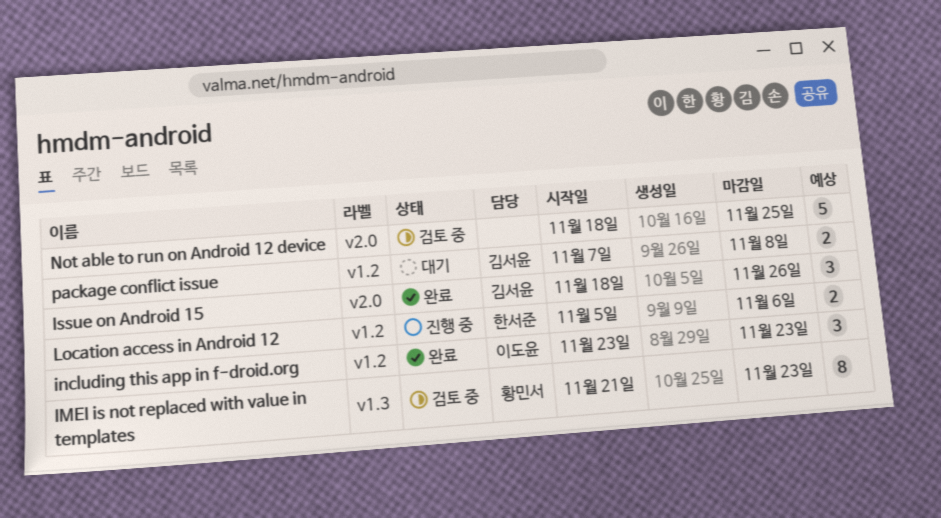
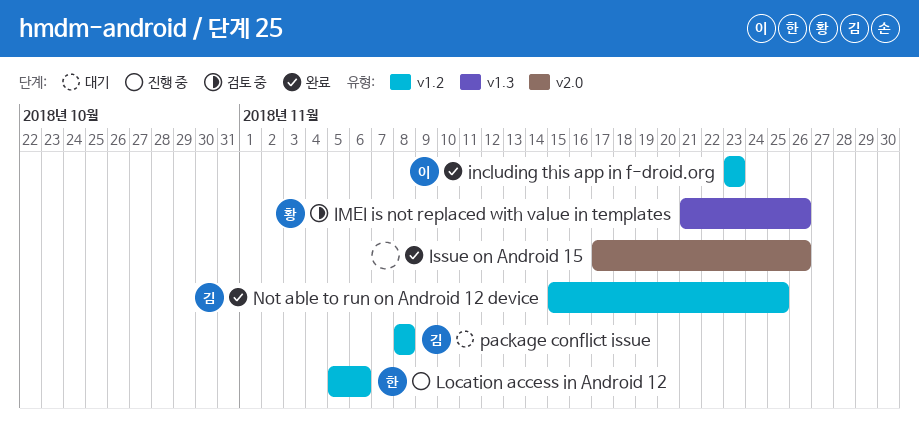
IMEI is not replaced with value in templates, due: Nov 23 -> Nov 26
Issue on Android 15, owner: 김서윤 -> none
Issue on Android 15, start: Nov 18 -> Nov 17
Not able to run on Android 12 device, status: 검토 중 -> 완료
Not able to run on Android 12 device, owner: none -> 김서윤
Not able to run on Android 12 device, label: v2.0 -> v1.2
Not able to run on Android 12 device, start: Nov 18 -> Nov 15
package conflict issue, start: Nov 7 -> Nov 8

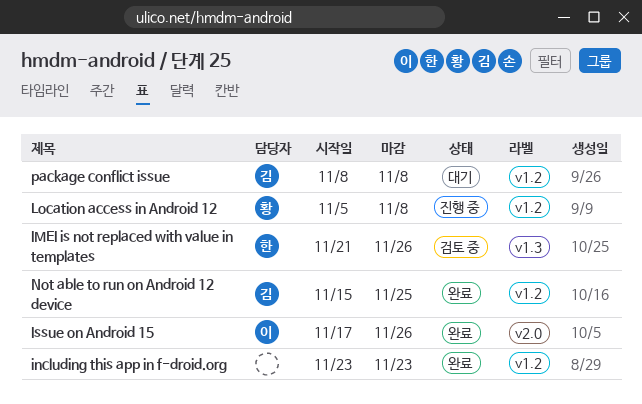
IMEI is not replaced with value in templates, owner: 황 -> 한
including this app in f-droid.org, owner: 이 -> none
Issue on Android 15, owner: none -> 이
Location access in Android 12, owner: 한 -> 황
Location access in Android 12, due: Nov 6 -> Nov 8

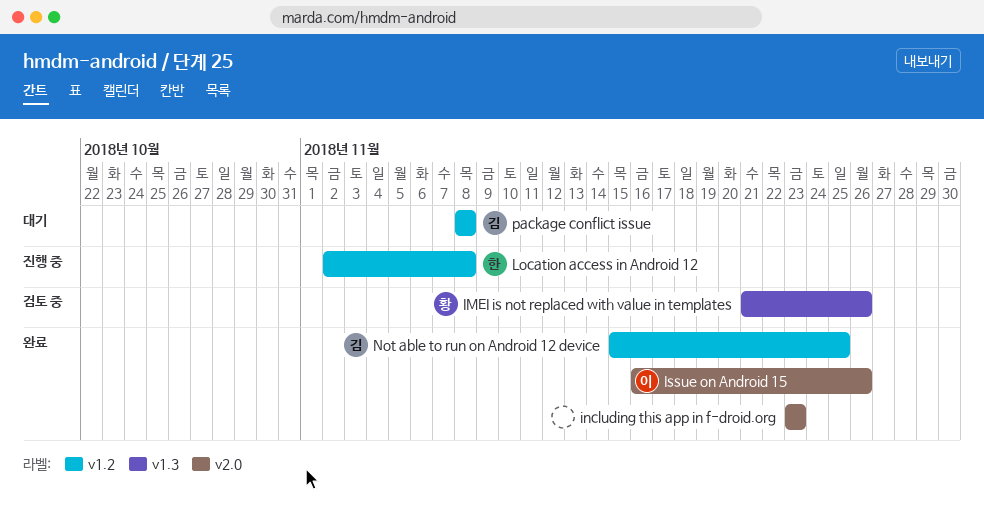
IMEI is not replaced with value in templates, owner: 한 -> 황
including this app in f-droid.org, label: v1.2 -> v2.0
Issue on Android 15, start: Nov 17 -> Nov 16
Location access in Android 12, owner: 황 -> 한
Location access in Android 12, start: Nov 5 -> Nov 2

